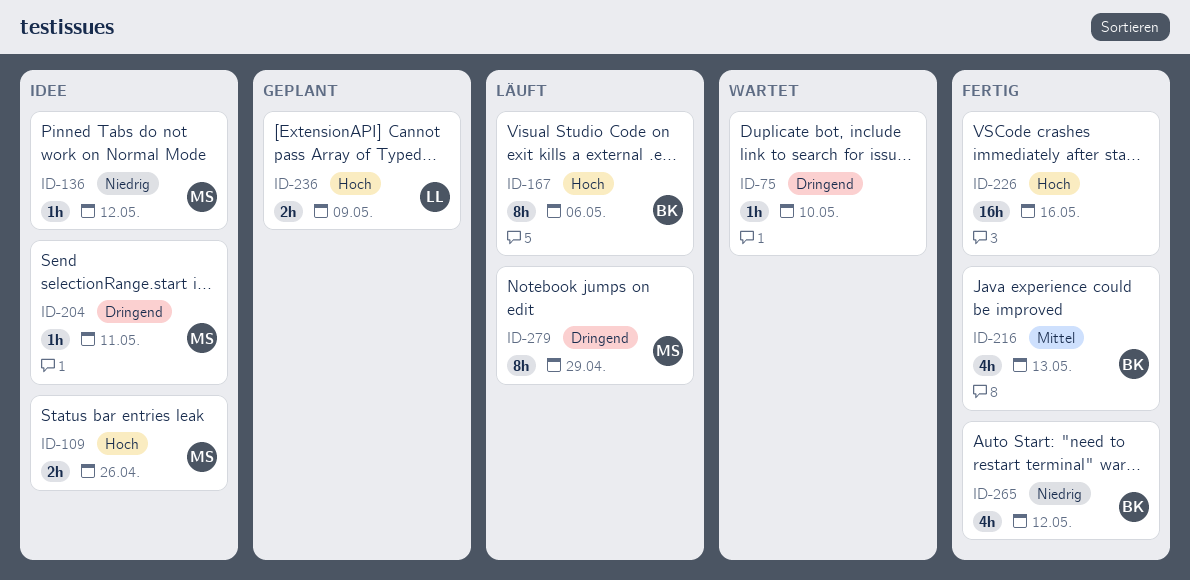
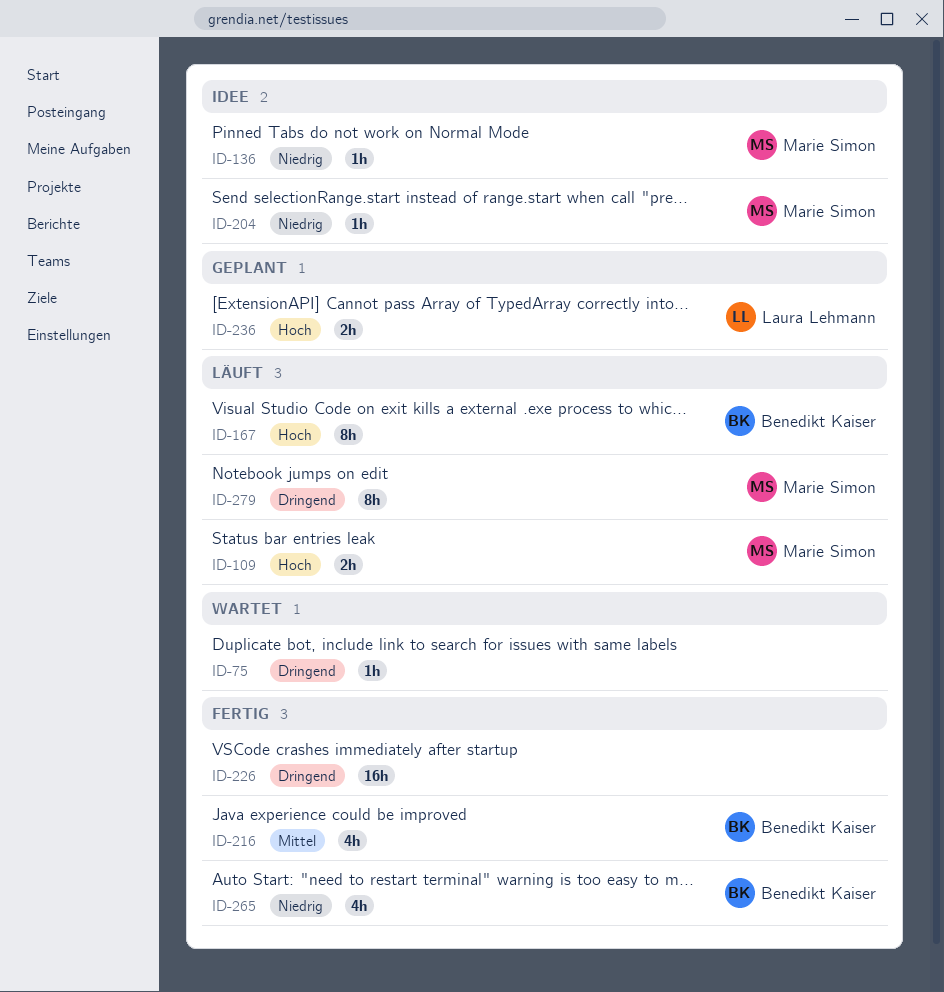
ID-109, status: Idee -> Läuft
ID-204, priority: Dringend -> Niedrig
ID-226, priority: Hoch -> Dringend

